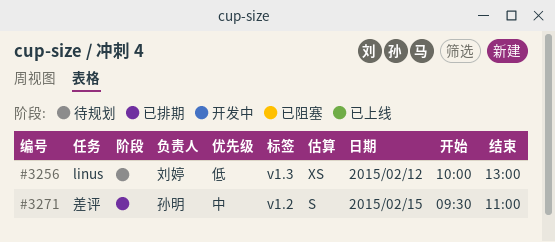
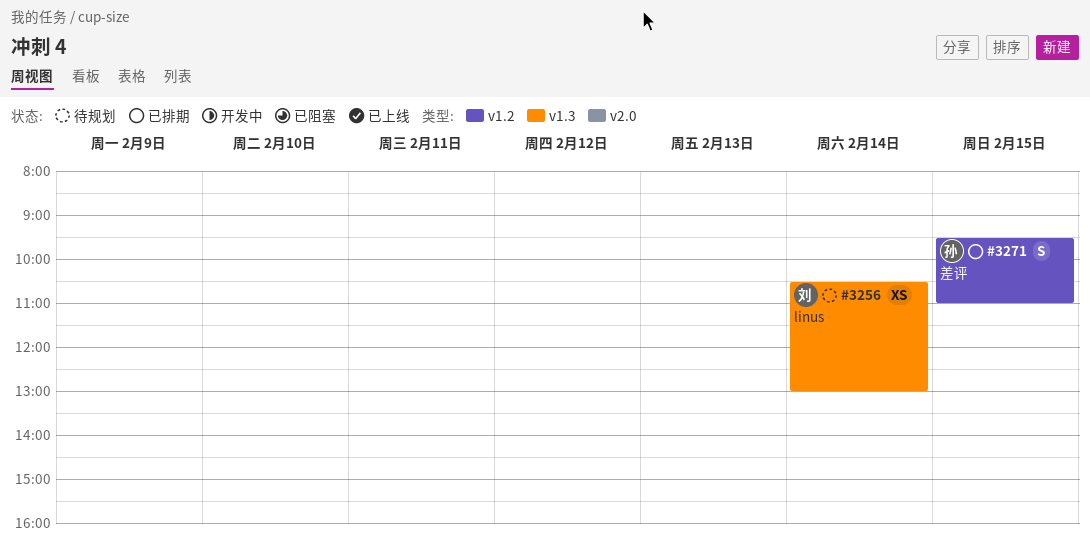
#3256, day: Feb 12 -> Feb 14
#3256, begins: 10:00 -> 10:30

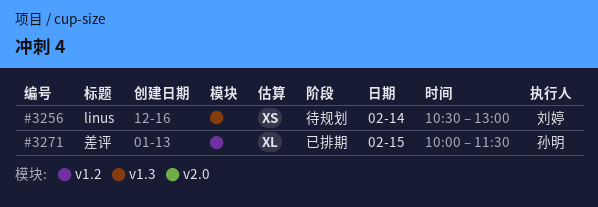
#3271, estimate: S -> XL
#3271, begins: 09:30 -> 10:00
#3271, ends: 11:00 -> 11:30

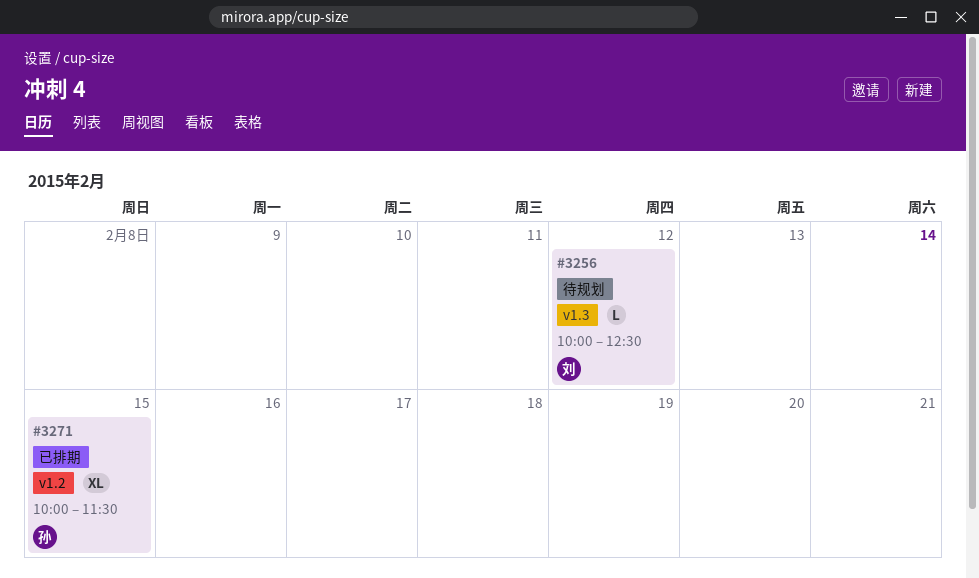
#3256, estimate: XS -> L
#3256, day: Feb 14 -> Feb 12
#3256, begins: 10:30 -> 10:00
#3256, ends: 13:00 -> 12:30

